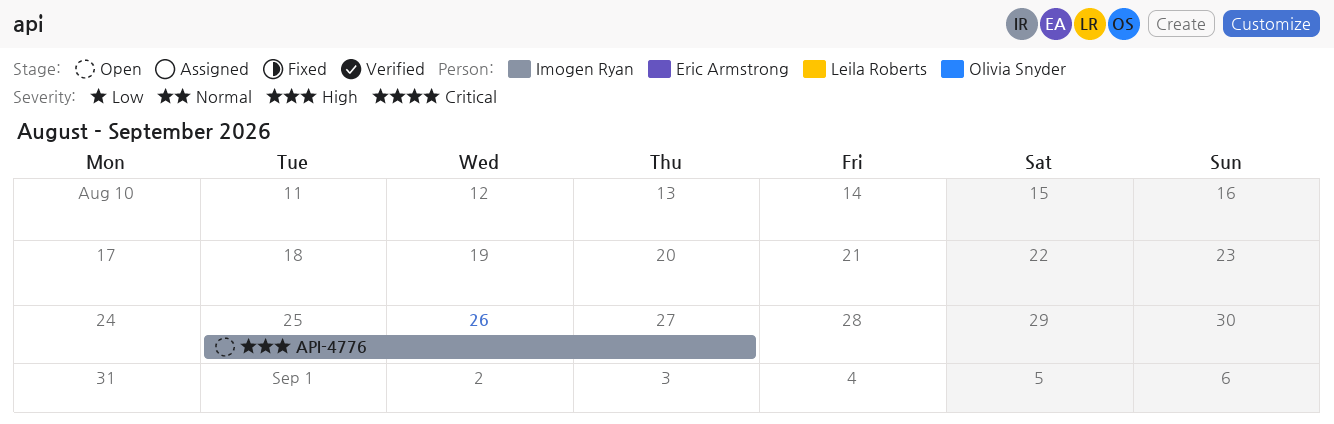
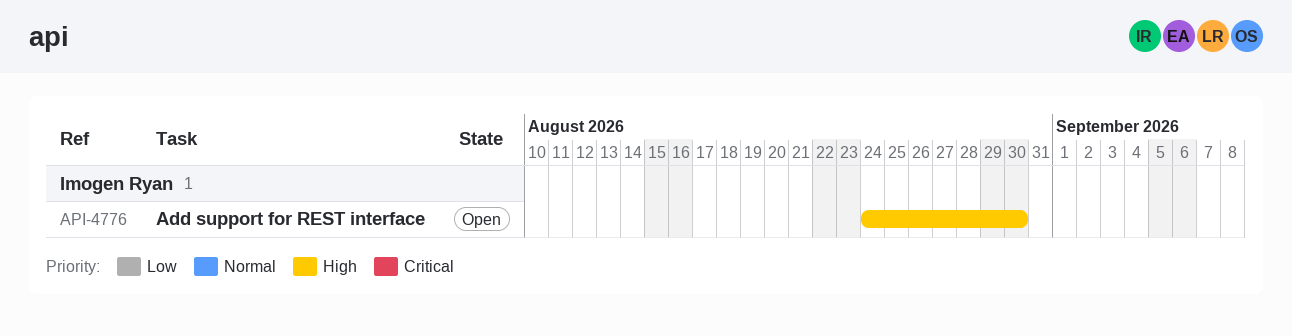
API-4776, start: Aug 25 -> Aug 24
API-4776, due: Aug 27 -> Aug 30

